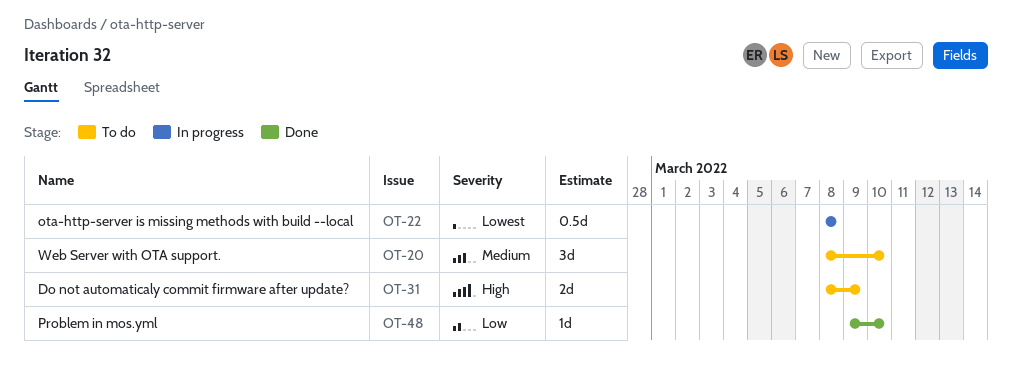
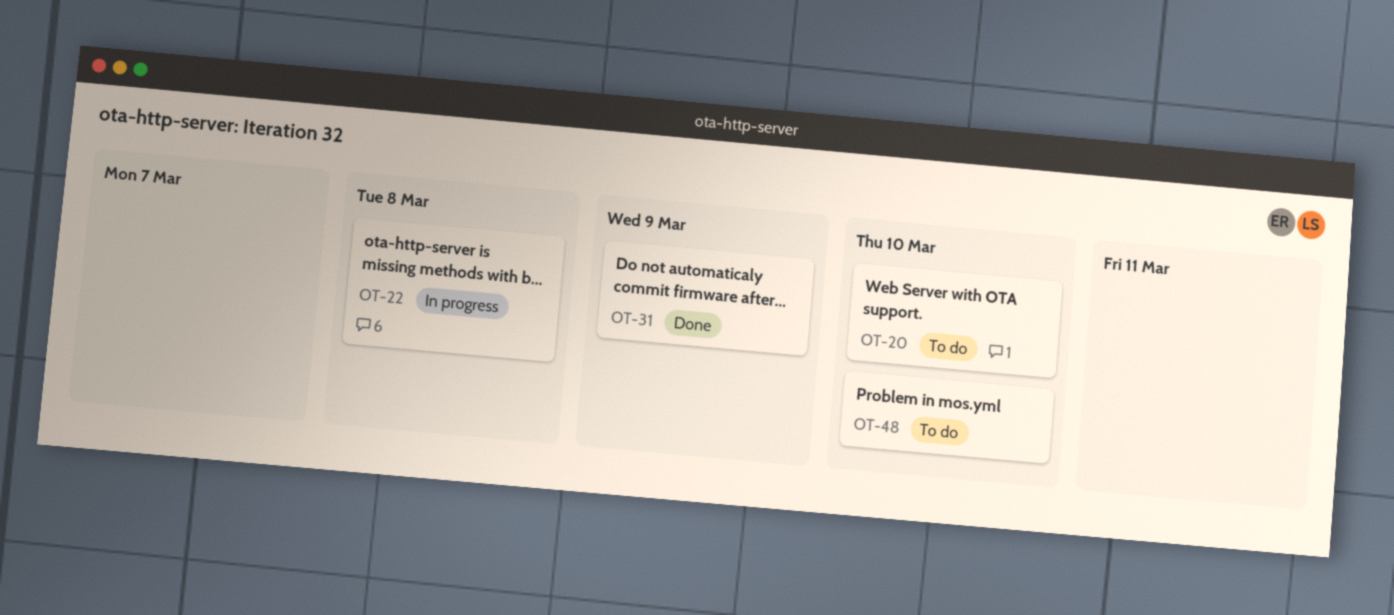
OT-31, status: To do -> Done
OT-48, status: Done -> To do

